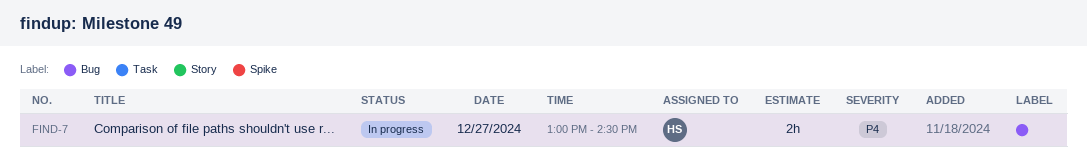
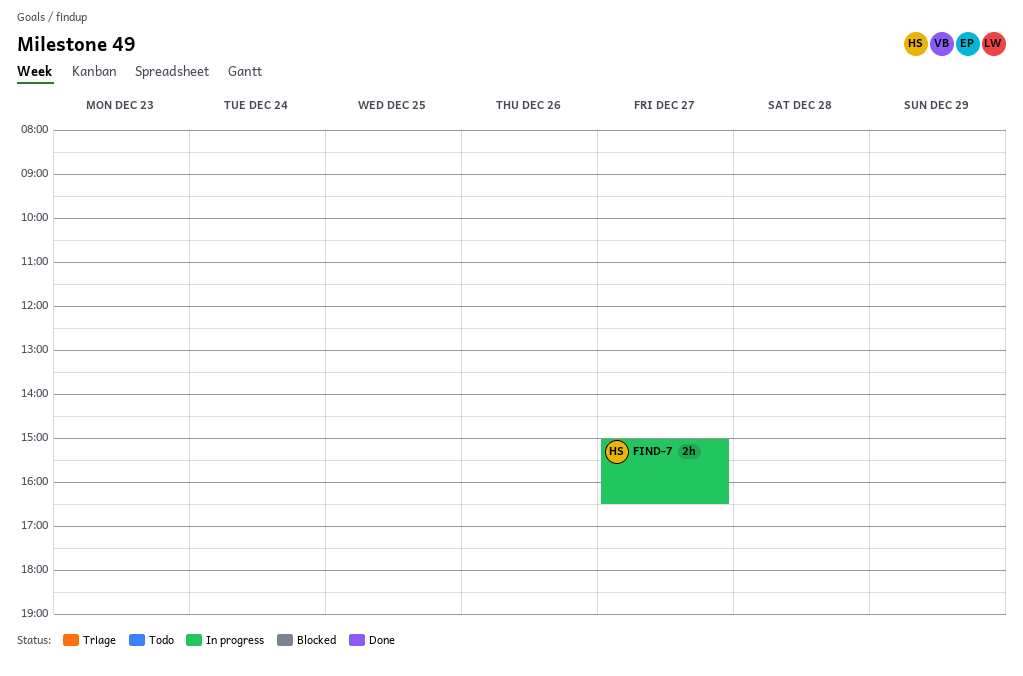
FIND-7, begins: 13:00 -> 15:00
FIND-7, ends: 14:30 -> 16:30

